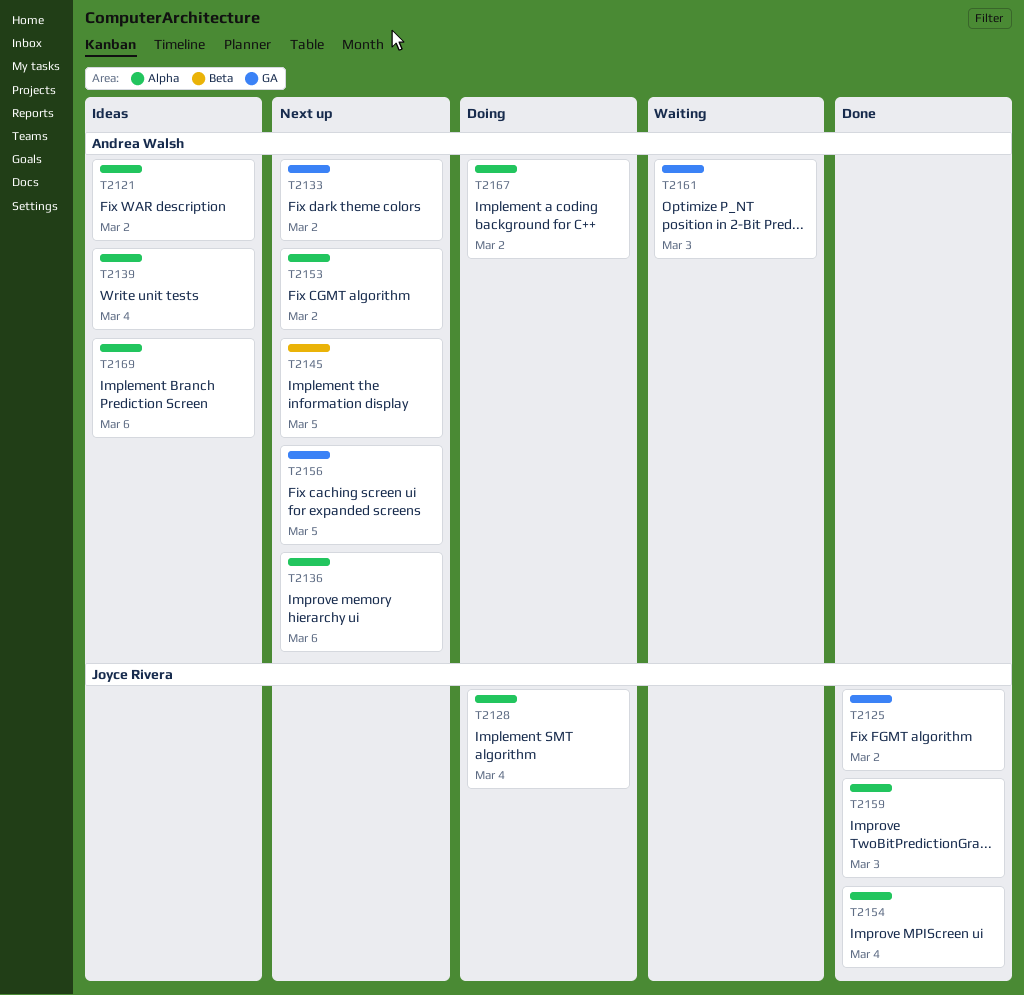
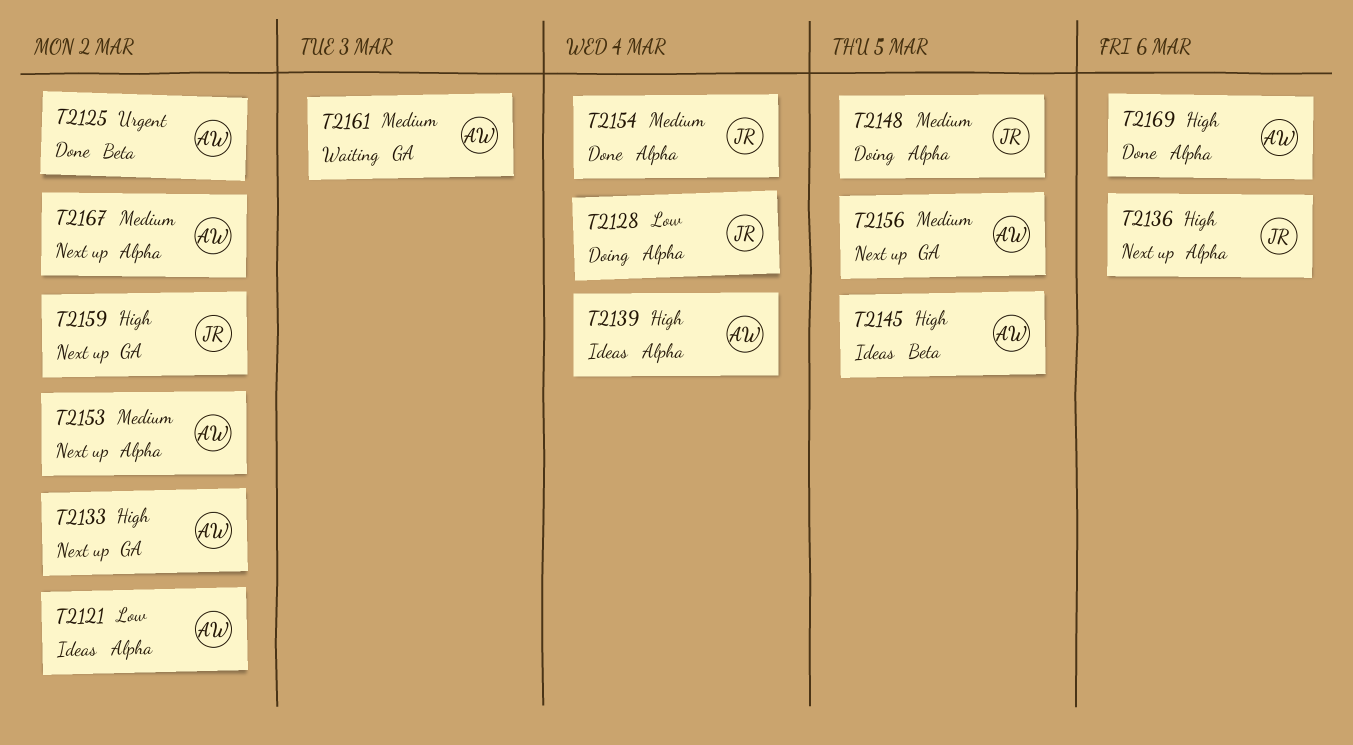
T2125, owner: Joyce Rivera -> Andrea Walsh
T2125, label: GA -> Beta
T2136, owner: Andrea Walsh -> Joyce Rivera
T2145, status: Next up -> Ideas
T2148: none -> present
T2159, status: Done -> Next up
T2159, label: Alpha -> GA
T2159, due: Mar 3 -> Mar 2
T2167, status: Doing -> Next up
T2169, status: Ideas -> Done

